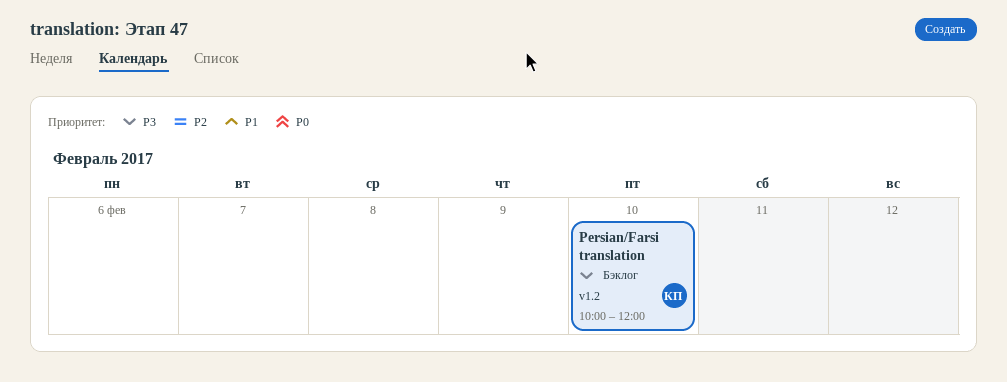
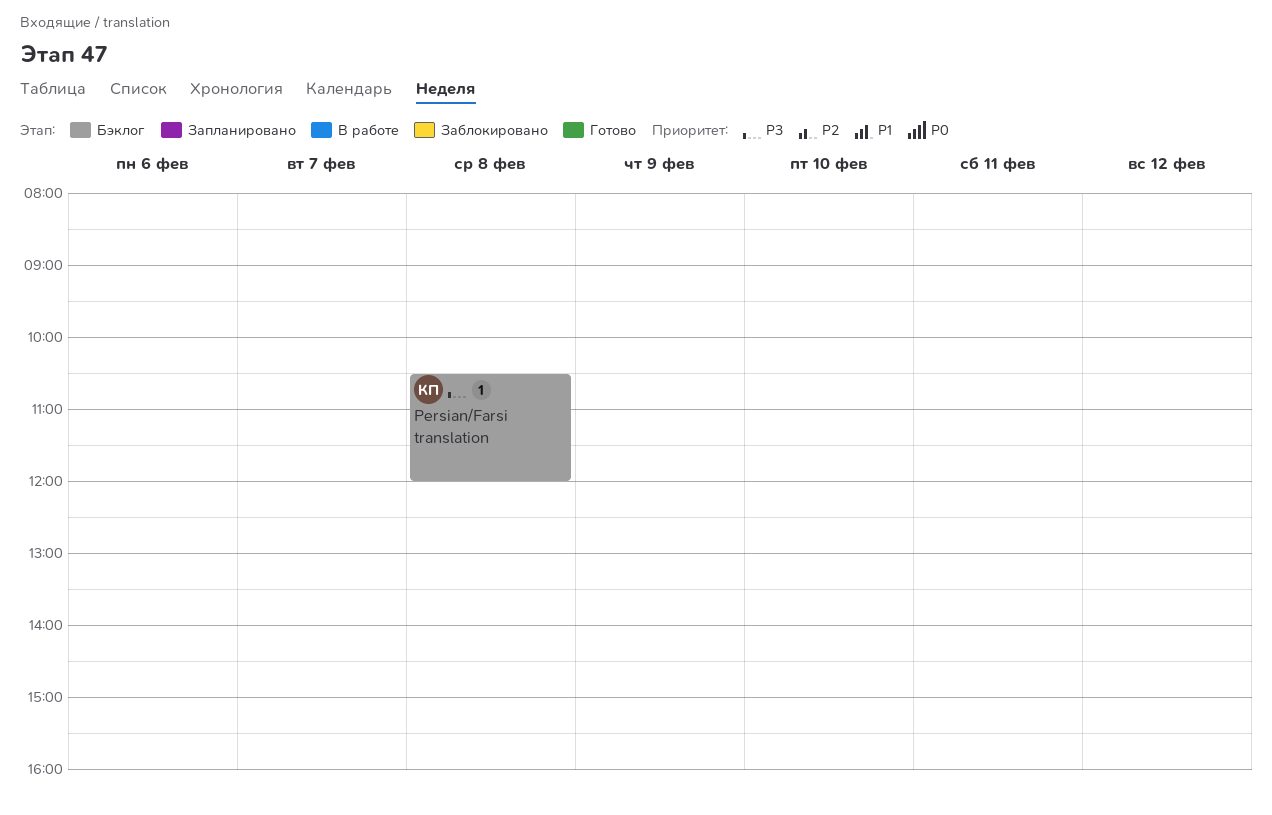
Persian/Farsi translation, day: Feb 10 -> Feb 8
Persian/Farsi translation, begins: 10:00 -> 10:30

